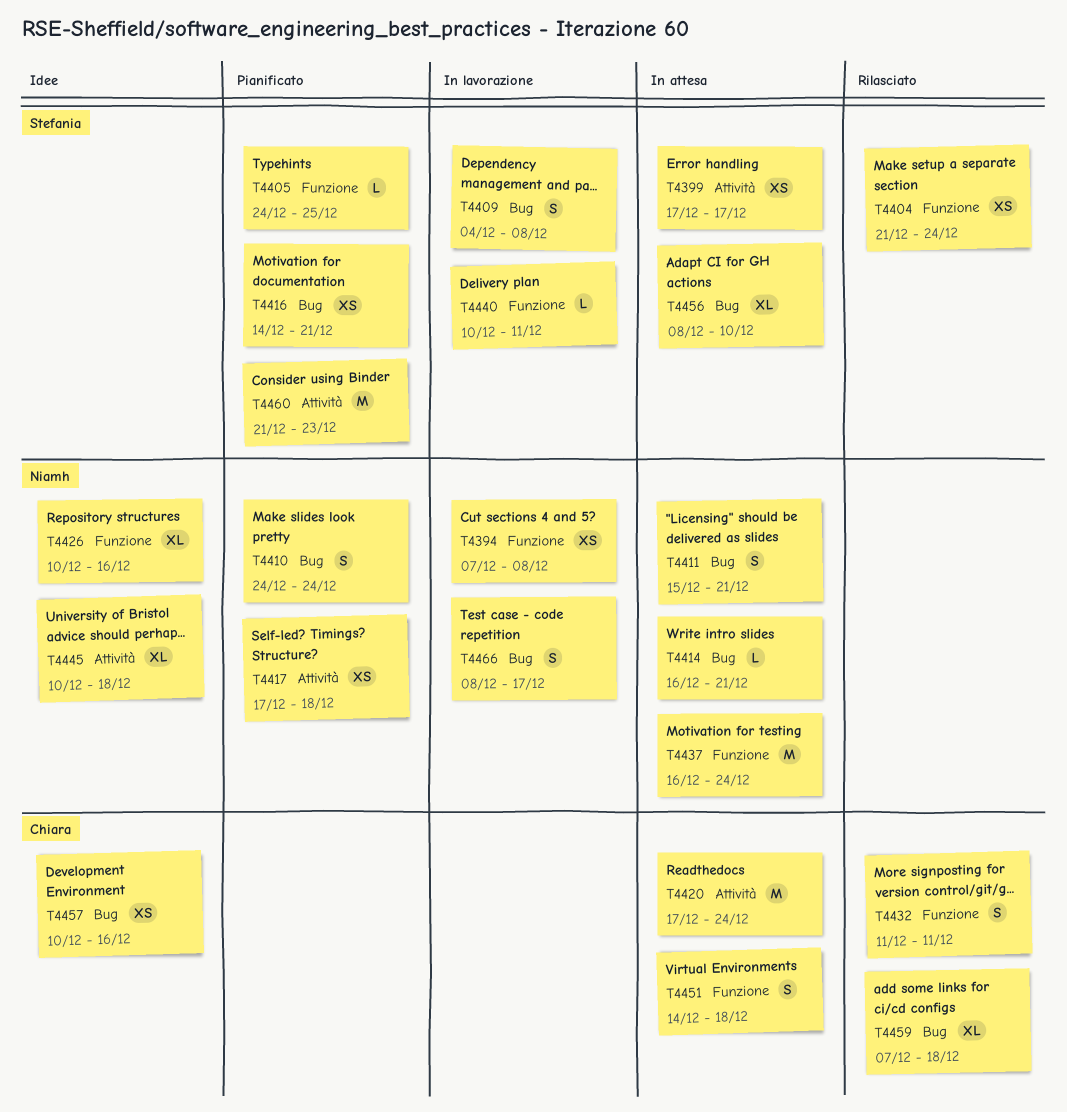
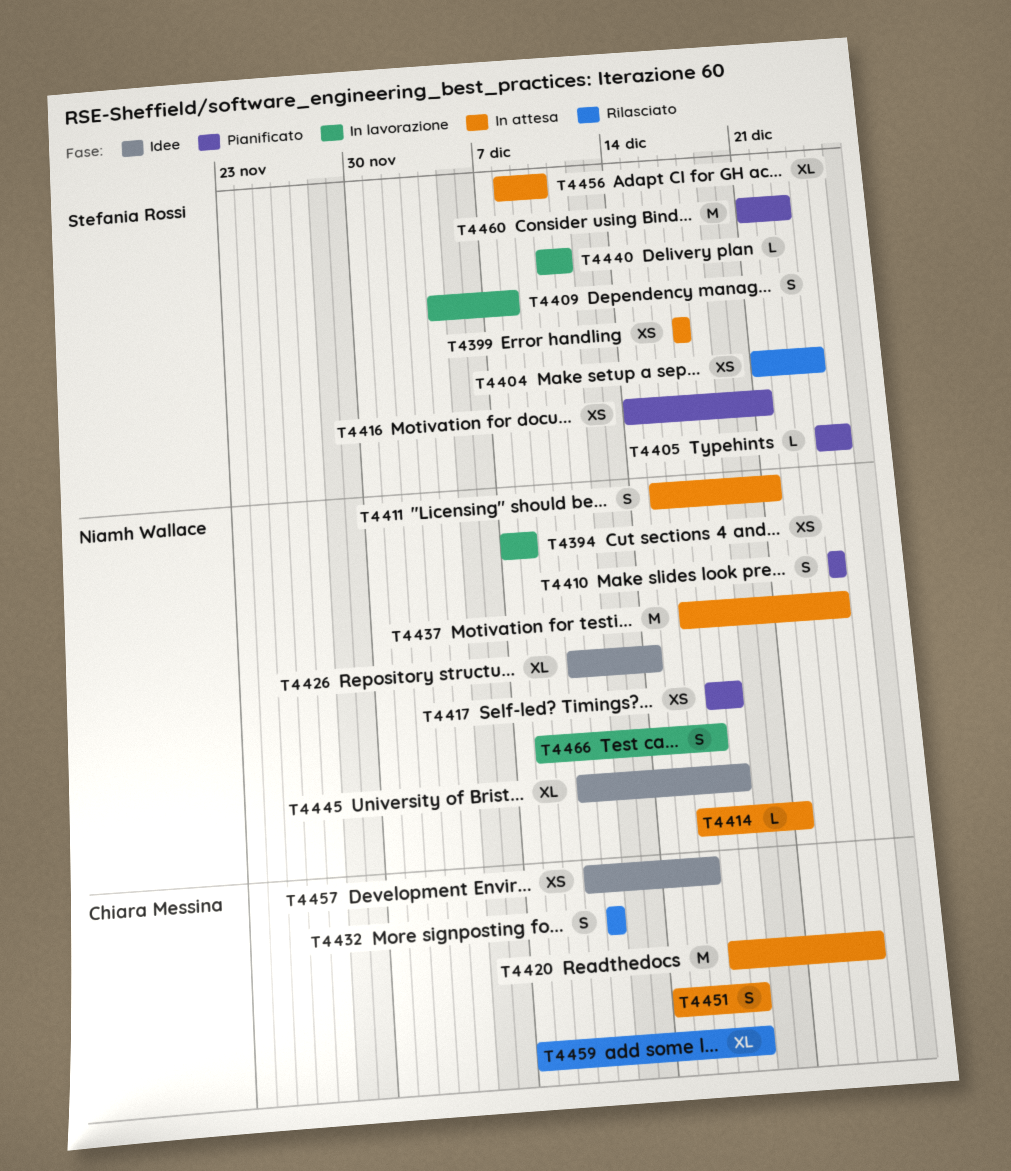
T4426, due: Dec 16 -> Dec 14

